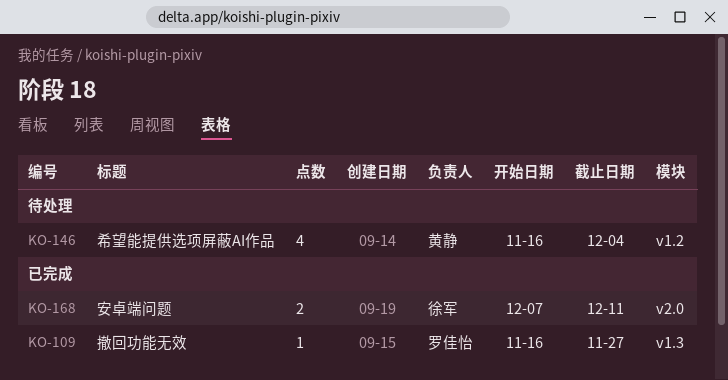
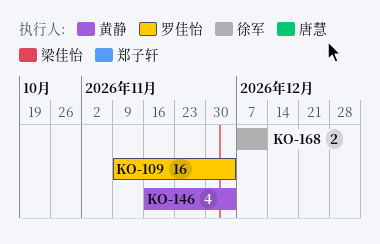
KO-109, estimate: 1 -> 16
KO-109, start: Nov 16 -> Nov 9
KO-109, due: Nov 27 -> Dec 4

